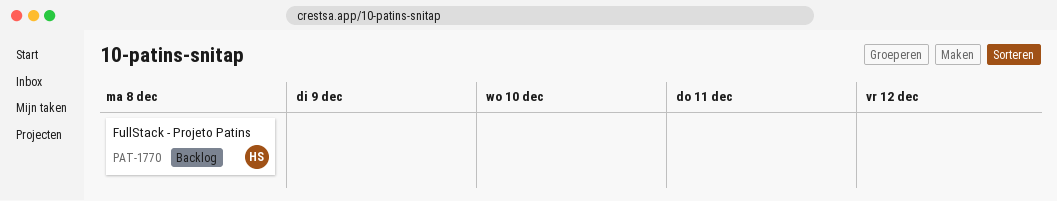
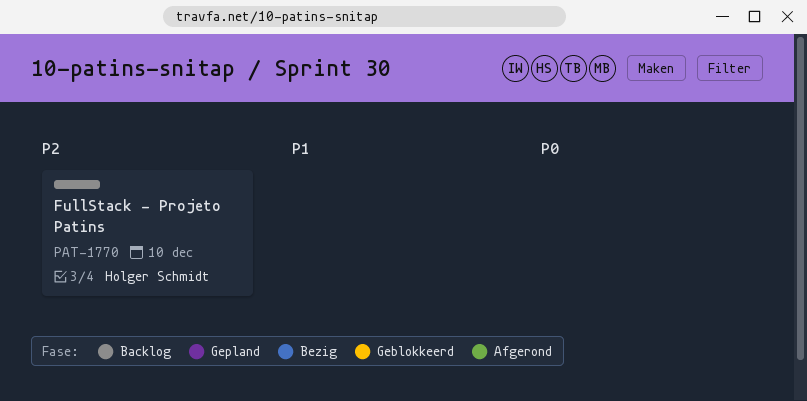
PAT-1770, due: Dec 8 -> Dec 10

